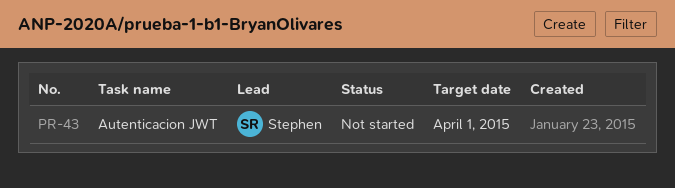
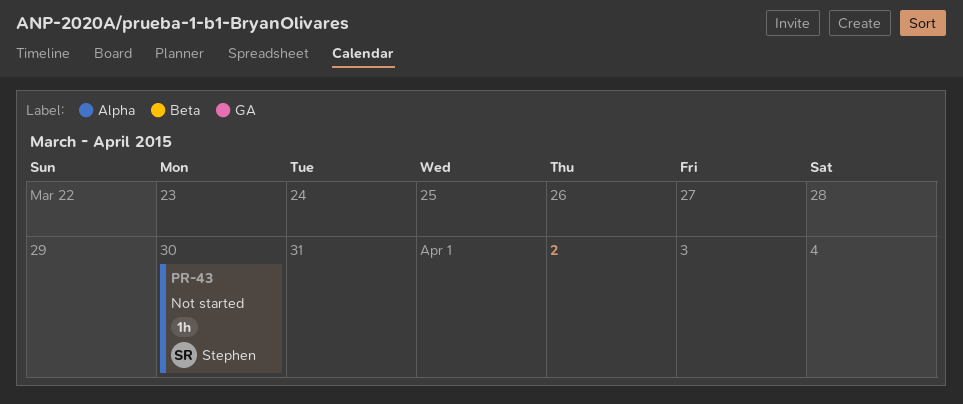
PR-43, due: Apr 1 -> Mar 30

